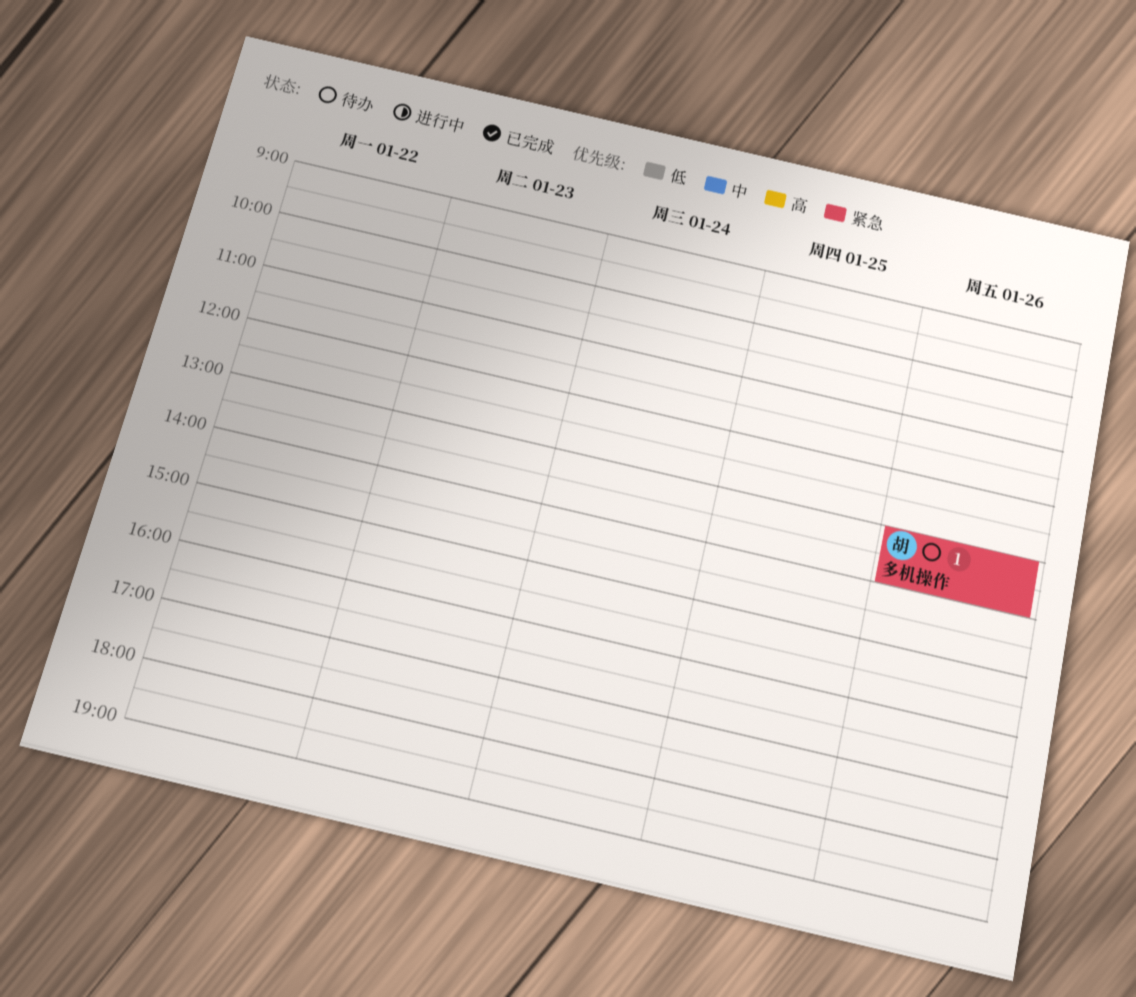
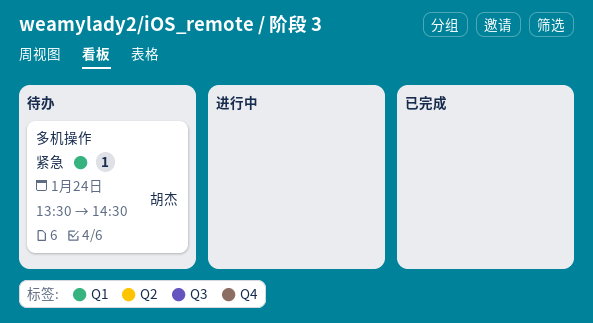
多机操作, day: Jan 26 -> Jan 24
多机操作, begins: 13:00 -> 13:30
多机操作, ends: 14:00 -> 14:30

